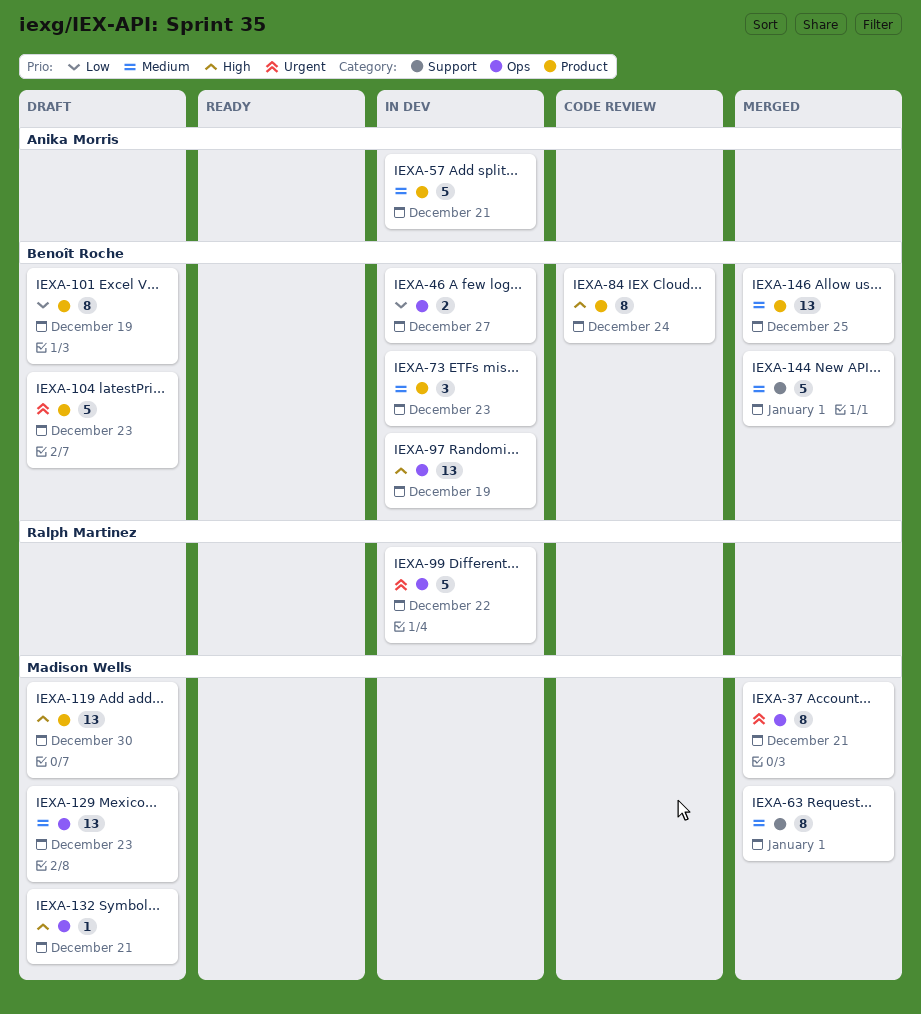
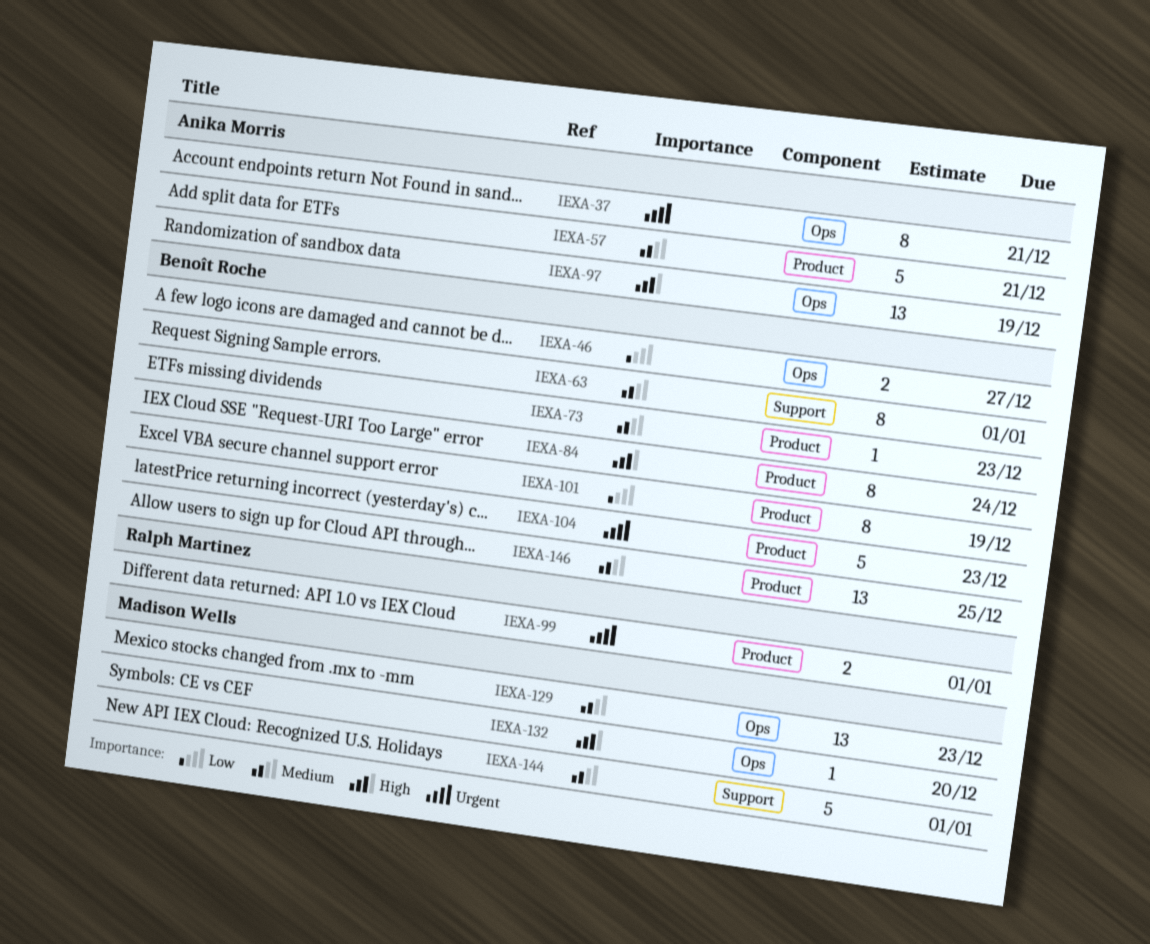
IEXA-37, owner: Madison Wells -> Anika Morris
IEXA-63, owner: Madison Wells -> Benoît Roche
IEXA-73, estimate: 3 -> 1
IEXA-97, owner: Benoît Roche -> Anika Morris
IEXA-99, label: Ops -> Product
IEXA-99, estimate: 5 -> 2
IEXA-99, due: Dec 22 -> Jan 1
IEXA-119: present -> none
IEXA-132, due: Dec 21 -> Dec 20
IEXA-144, owner: Benoît Roche -> Madison Wells

